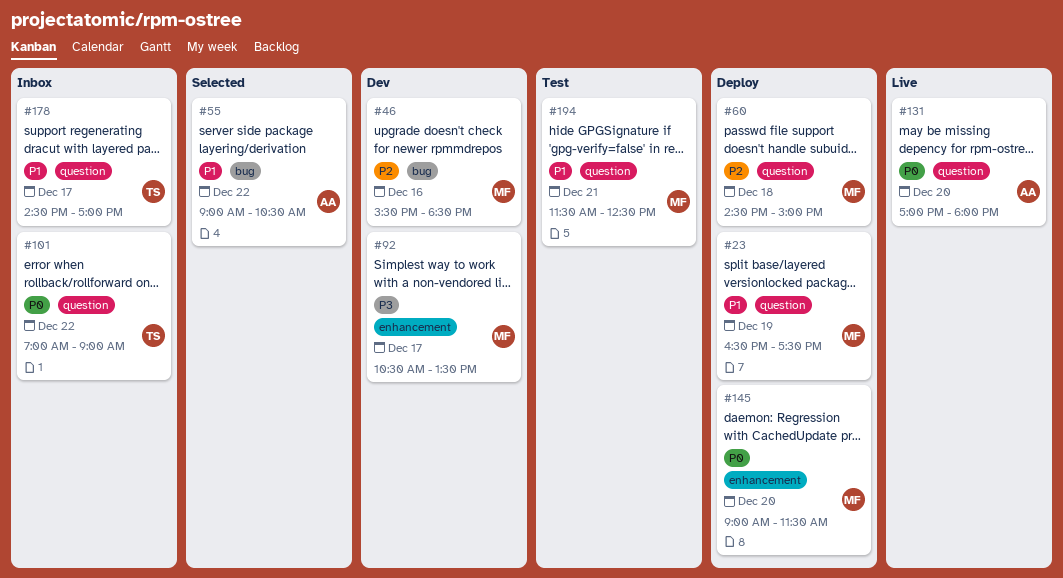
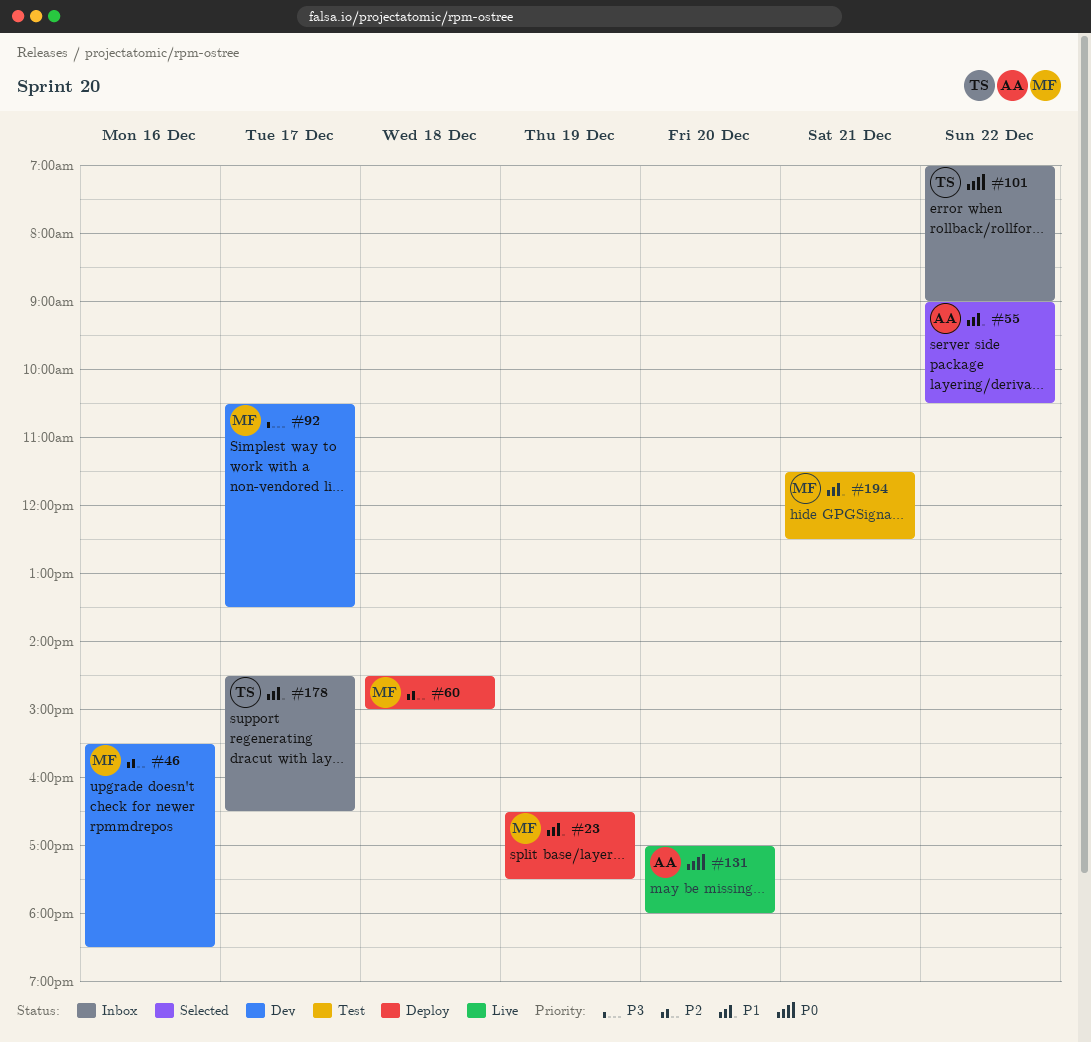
#145: present -> none
#178, ends: 17:00 -> 16:30

